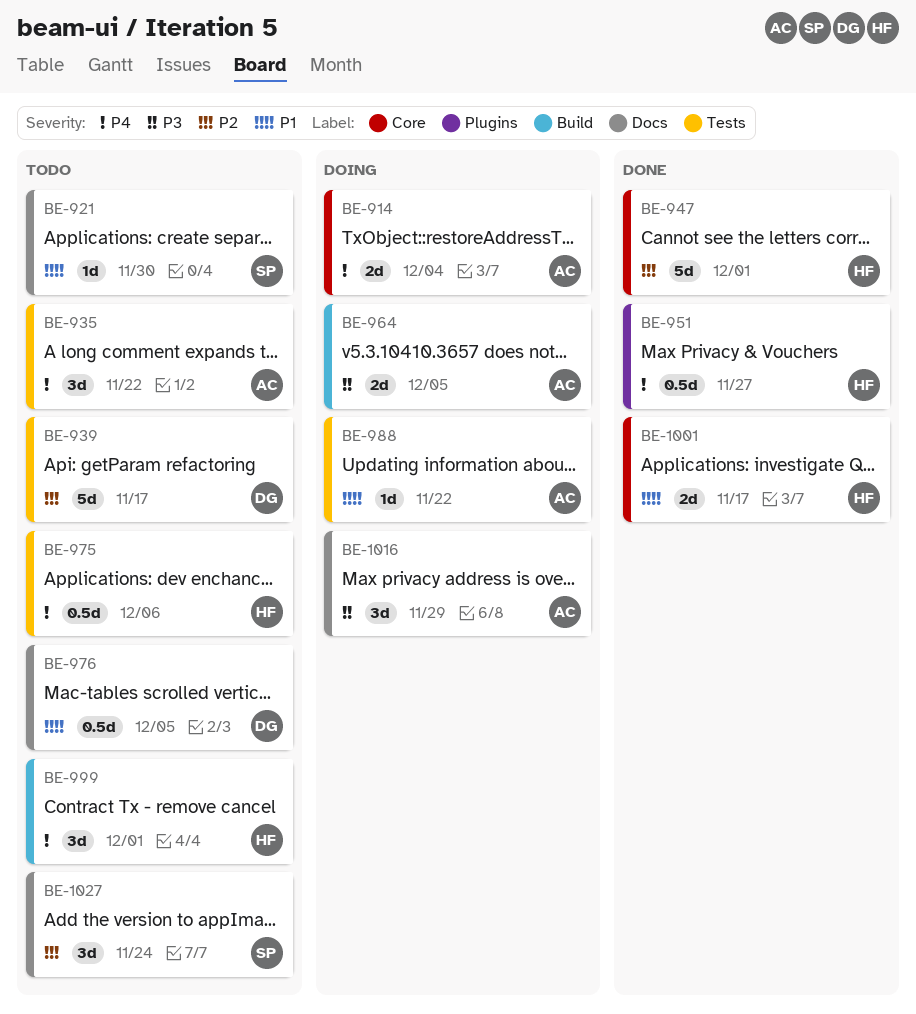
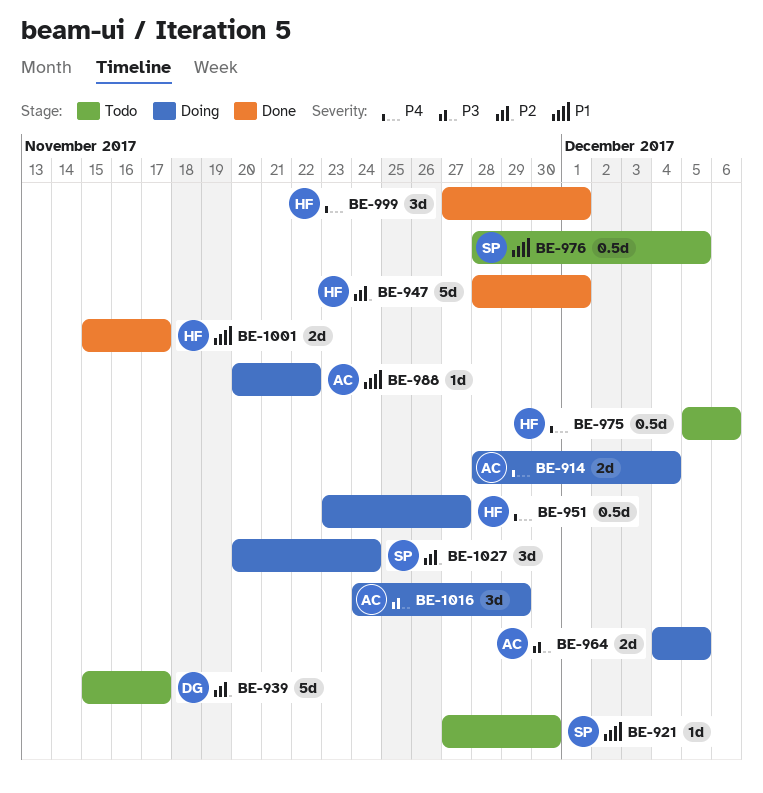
BE-935: present -> none
BE-951, status: Done -> Doing
BE-976, owner: DG -> SP
BE-999, status: Todo -> Done
BE-1027, status: Todo -> Doing

